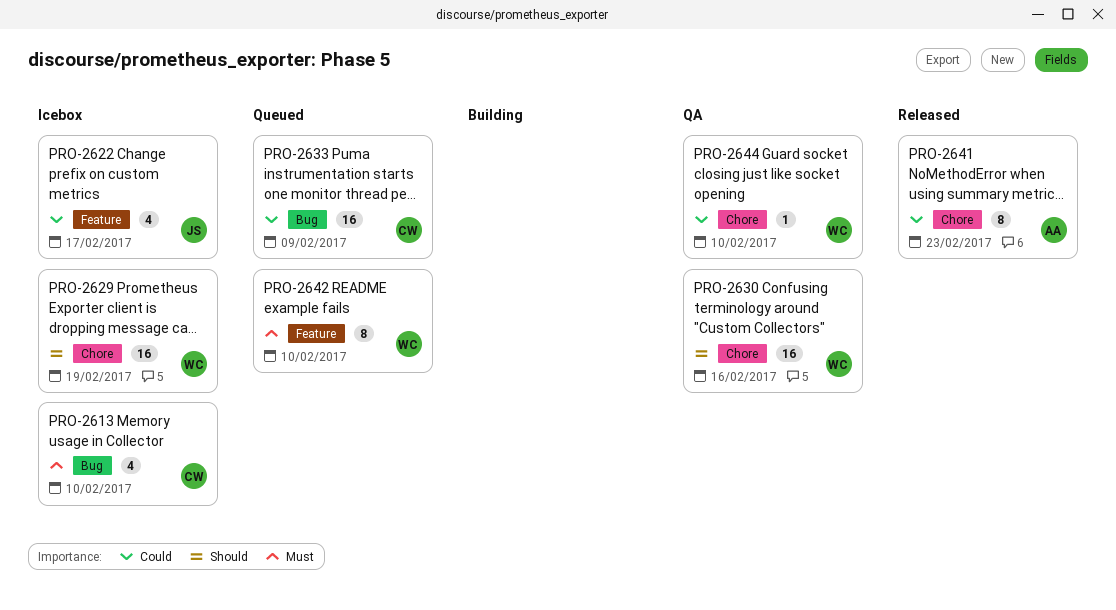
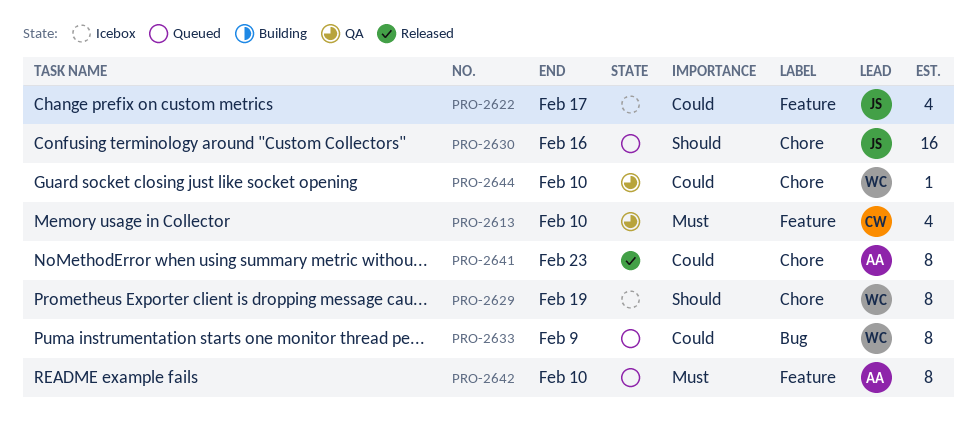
PRO-2613, status: Icebox -> QA
PRO-2613, label: Bug -> Feature
PRO-2629, estimate: 16 -> 8
PRO-2630, status: QA -> Queued
PRO-2630, owner: WC -> JS
PRO-2633, owner: CW -> WC
PRO-2633, estimate: 16 -> 8
PRO-2642, owner: WC -> AA

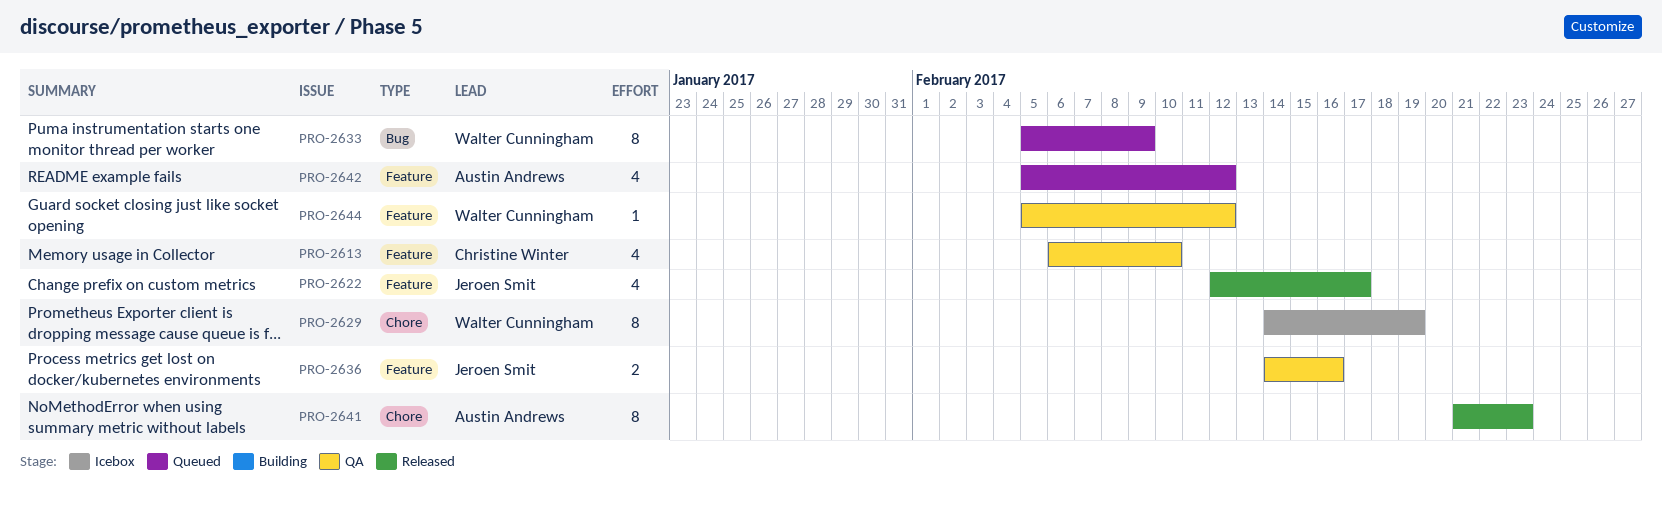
PRO-2622, status: Icebox -> Released
PRO-2630: present -> none
PRO-2636: none -> present
PRO-2642, estimate: 8 -> 4
PRO-2642, due: Feb 10 -> Feb 12
PRO-2644, label: Chore -> Feature
PRO-2644, due: Feb 10 -> Feb 12

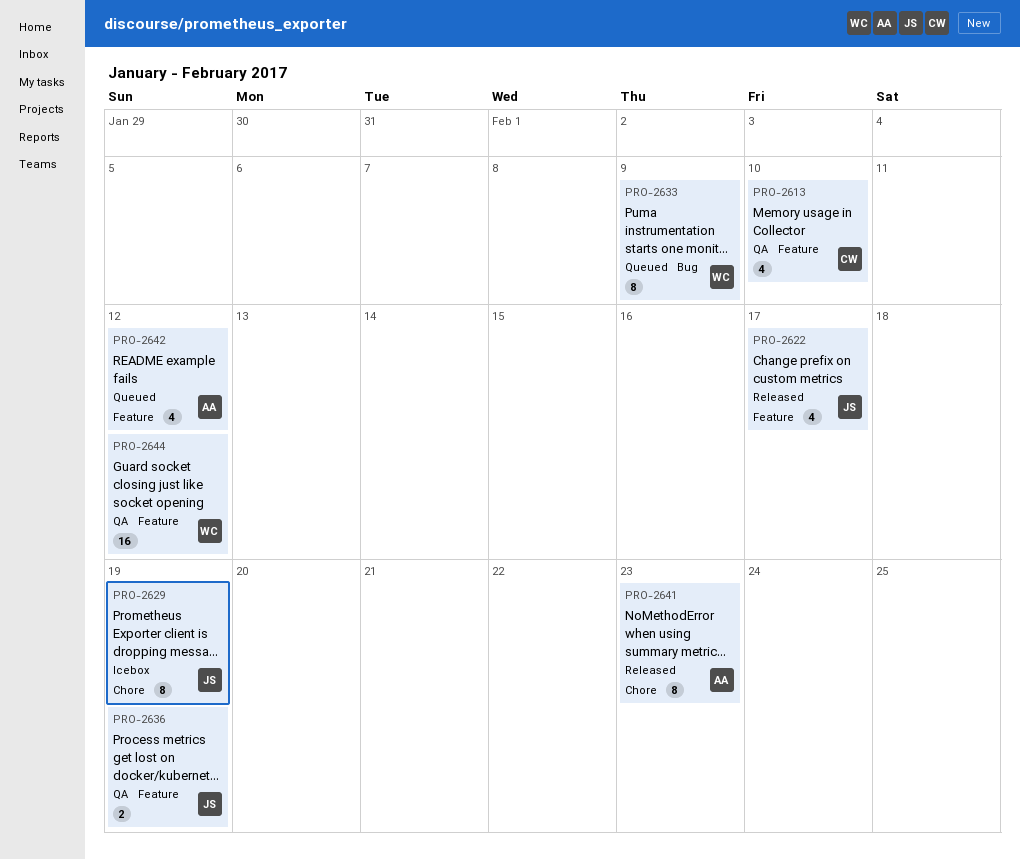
PRO-2629, owner: Walter Cunningham -> Jeroen Smit
PRO-2636, due: Feb 16 -> Feb 19
PRO-2644, estimate: 1 -> 16

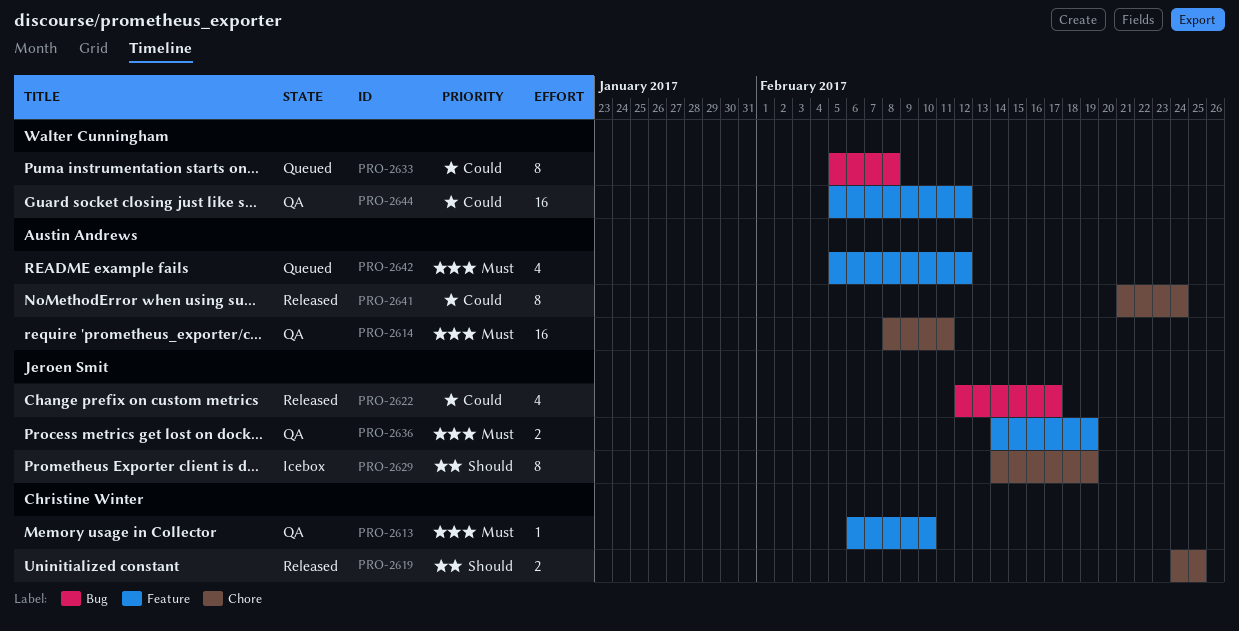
PRO-2613, estimate: 4 -> 1
PRO-2614: none -> present
PRO-2619: none -> present
PRO-2622, label: Feature -> Bug
PRO-2633, due: Feb 9 -> Feb 8
PRO-2641, due: Feb 23 -> Feb 24

